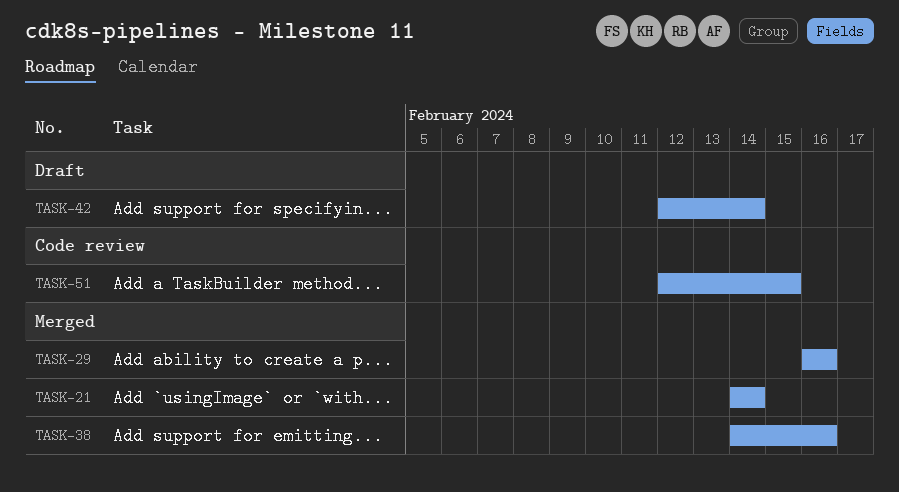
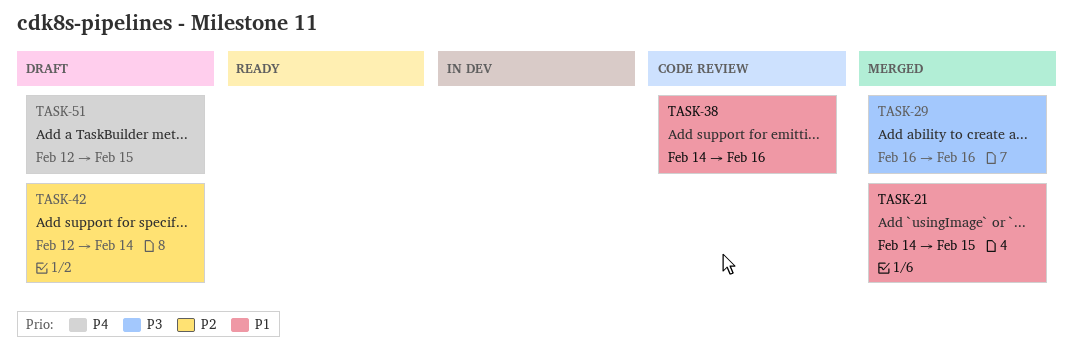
TASK-21, due: Feb 14 -> Feb 15
TASK-38, status: Merged -> Code review
TASK-51, status: Code review -> Draft

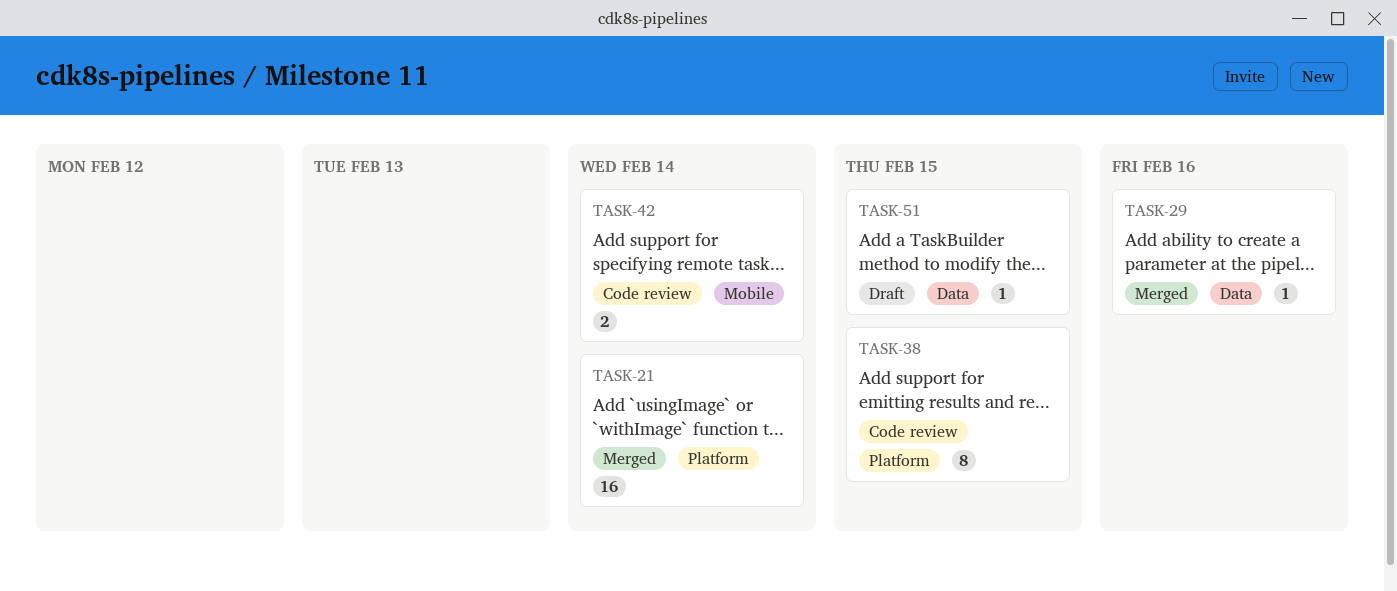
TASK-21, due: Feb 15 -> Feb 14
TASK-38, due: Feb 16 -> Feb 15
TASK-42, status: Draft -> Code review

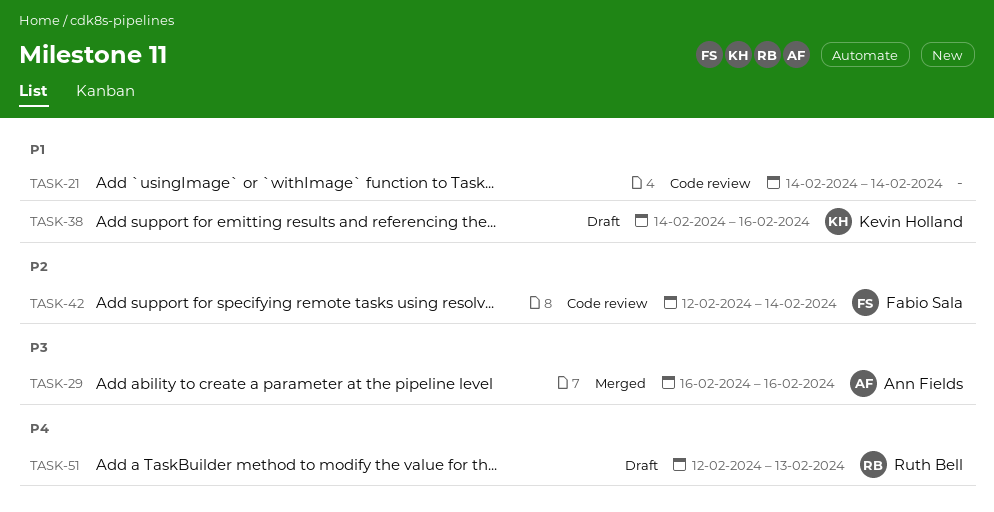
TASK-21, status: Merged -> Code review
TASK-38, status: Code review -> Draft
TASK-38, due: Feb 15 -> Feb 16
TASK-51, due: Feb 15 -> Feb 13

